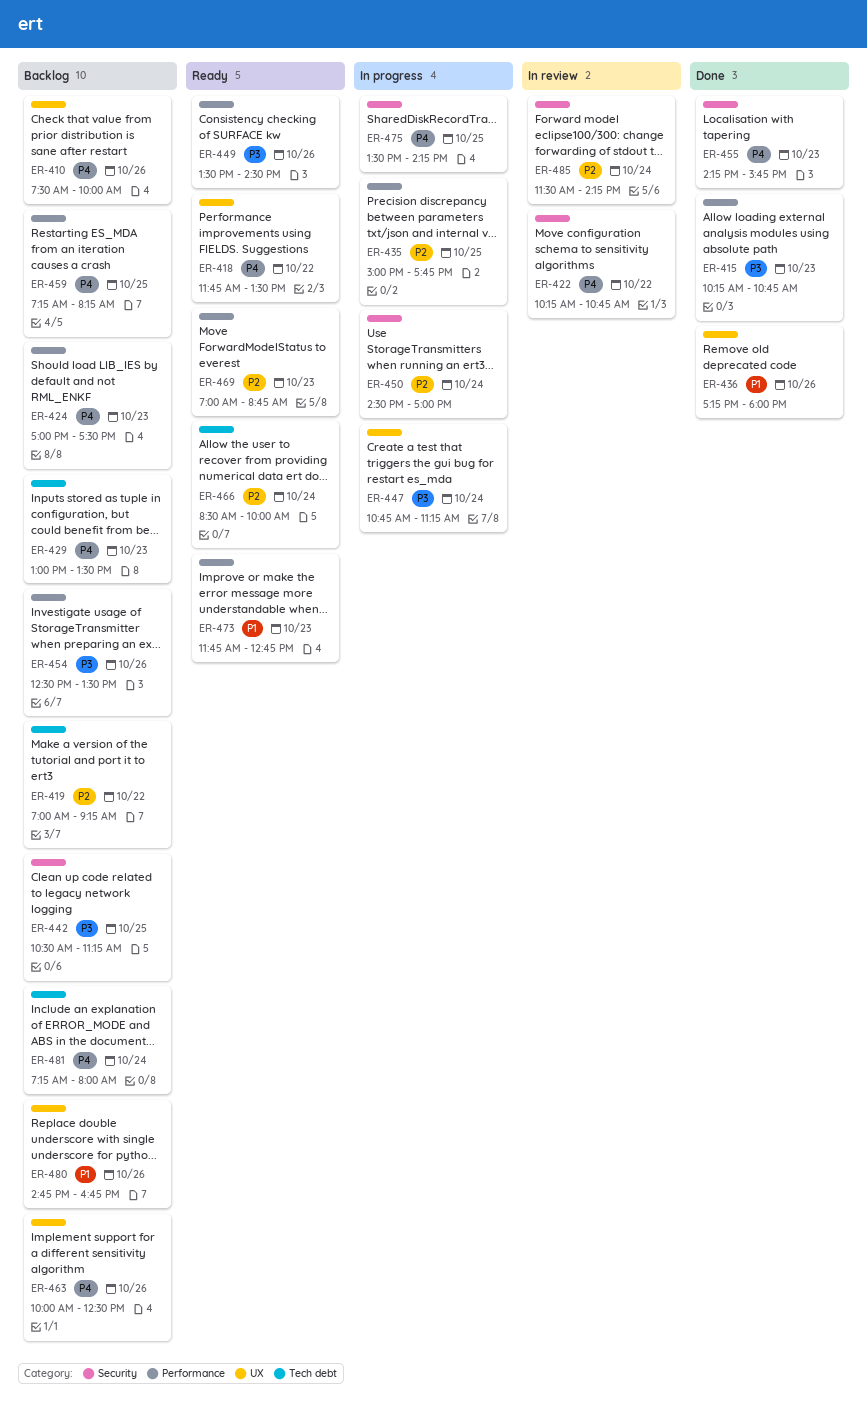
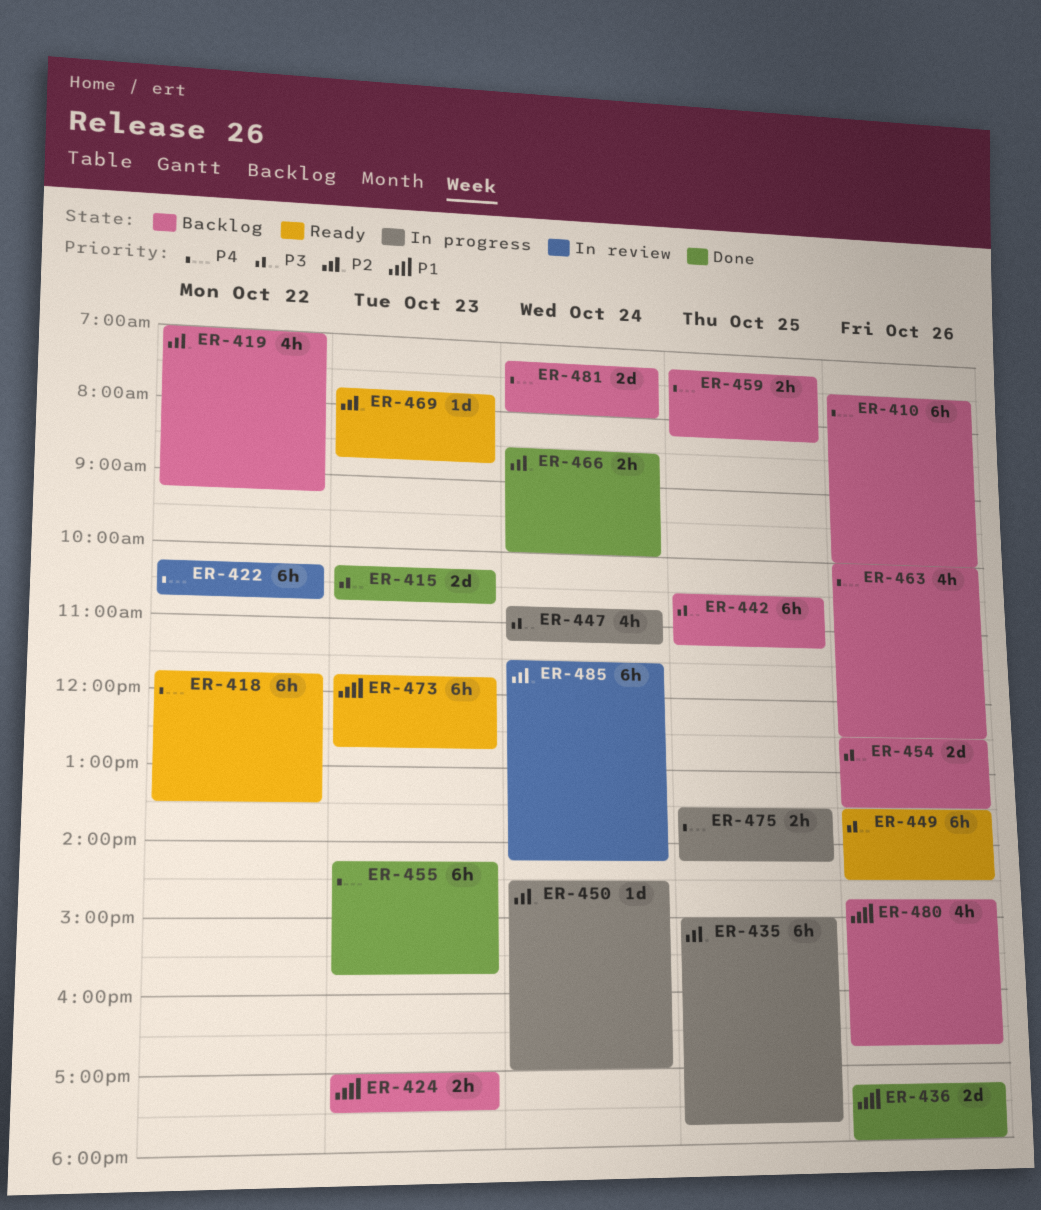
ER-424, priority: P4 -> P1
ER-429: present -> none
ER-466, status: Ready -> Done
ER-469, begins: 07:00 -> 07:45

